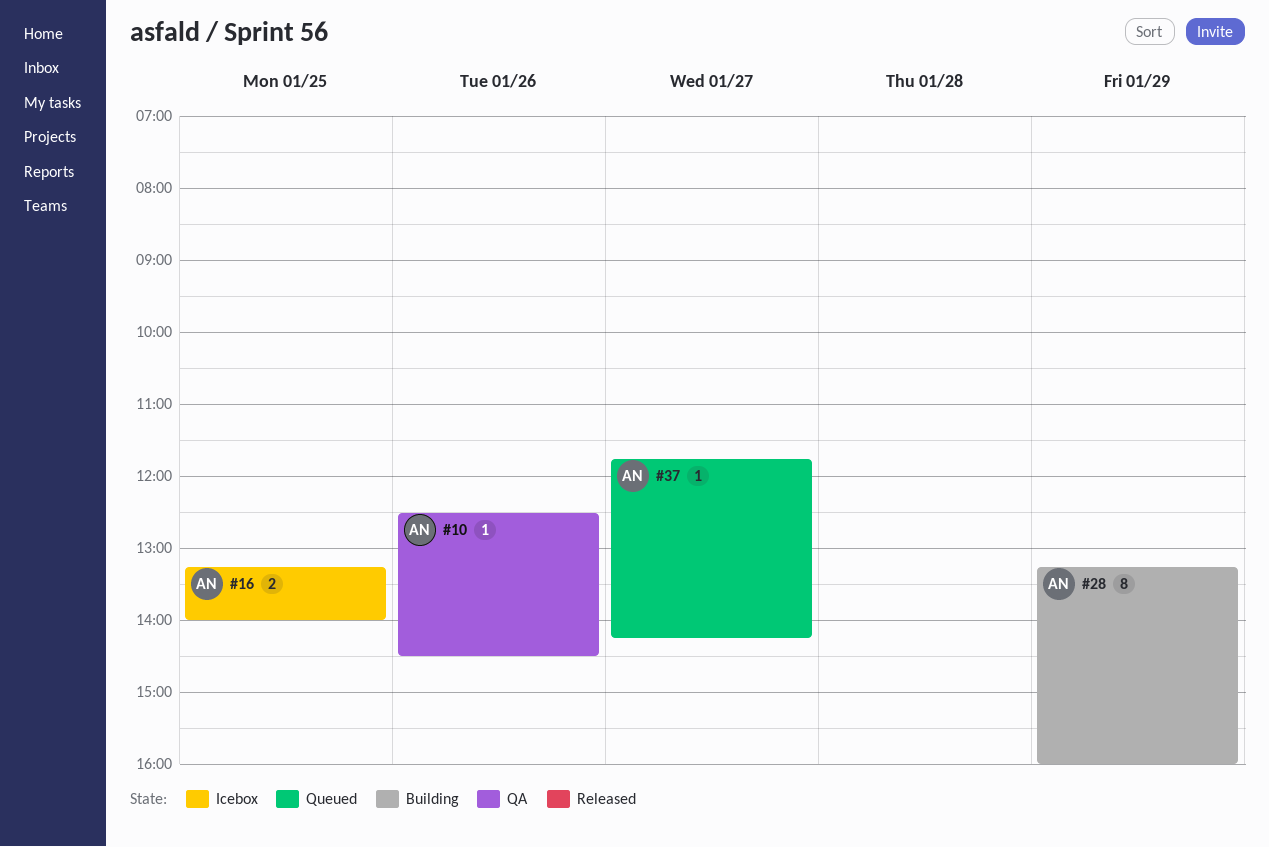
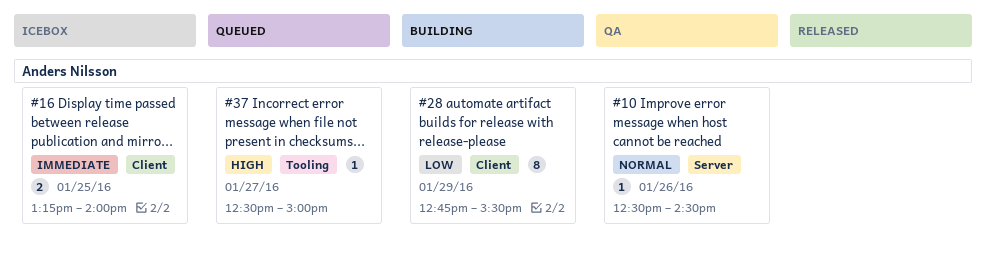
#28, begins: 13:15 -> 12:45
#28, ends: 16:00 -> 15:30
#37, begins: 11:45 -> 12:30
#37, ends: 14:15 -> 15:00

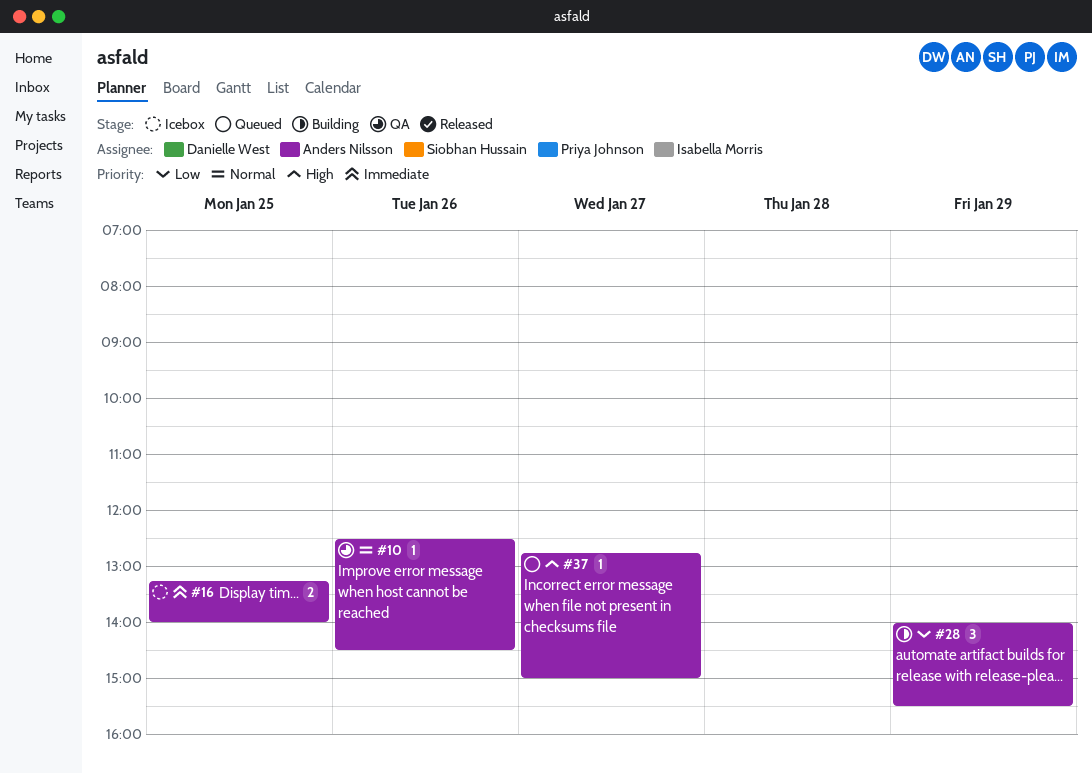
#28, estimate: 8 -> 3
#28, begins: 12:45 -> 14:00
#37, begins: 12:30 -> 12:45

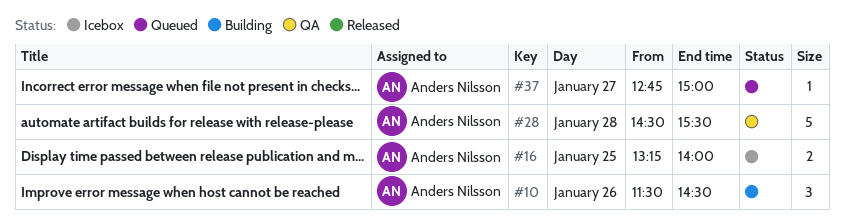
#10, status: QA -> Building
#10, estimate: 1 -> 3
#10, begins: 12:30 -> 11:30
#28, status: Building -> QA
#28, estimate: 3 -> 5
#28, day: Jan 29 -> Jan 28
#28, begins: 14:00 -> 14:30

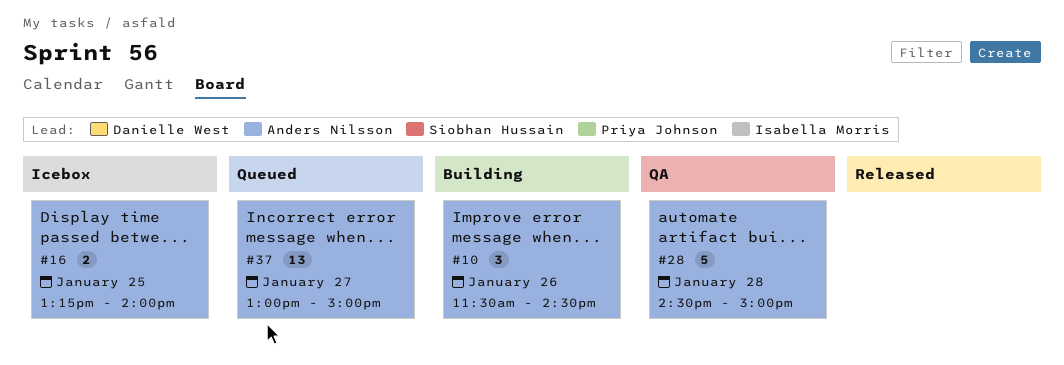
#28, ends: 15:30 -> 15:00
#37, estimate: 1 -> 13
#37, begins: 12:45 -> 13:00

